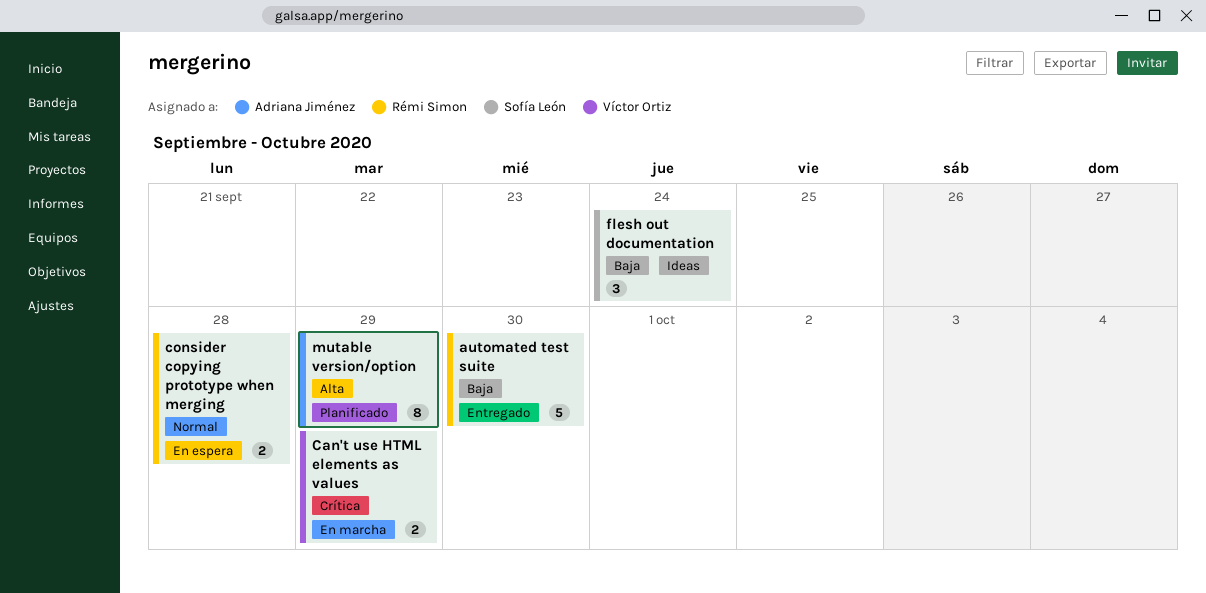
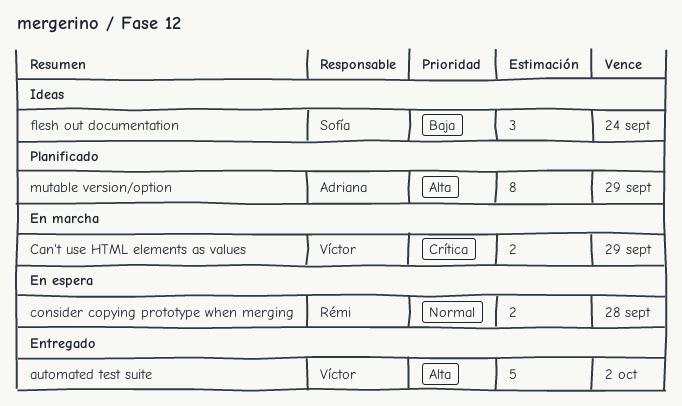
automated test suite, owner: Rémi Simon -> Víctor Ortiz
automated test suite, priority: Baja -> Alta
automated test suite, due: Sep 30 -> Oct 2

